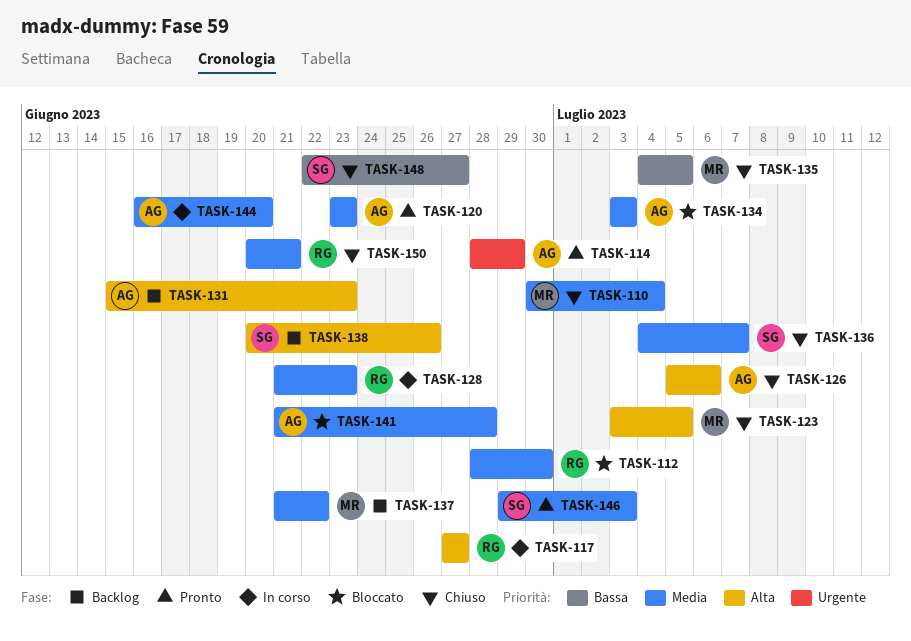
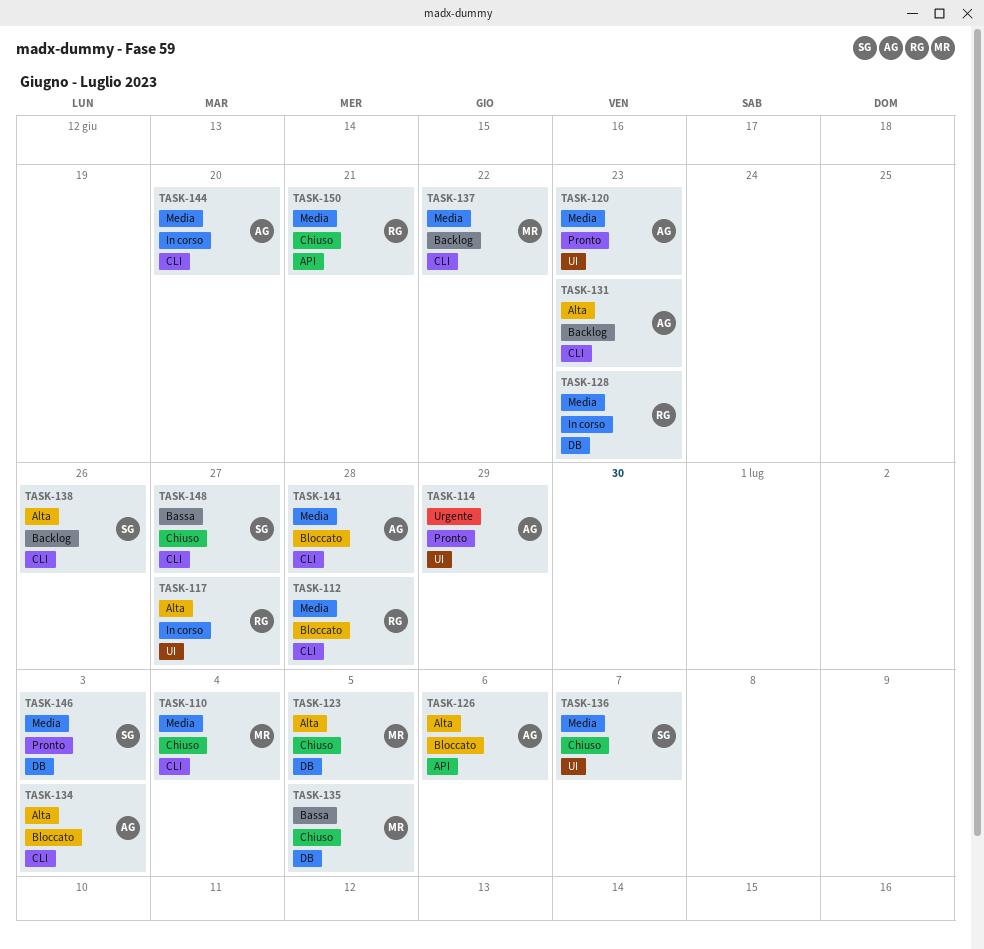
TASK-112, due: Jun 30 -> Jun 28
TASK-126, status: Chiuso -> Bloccato
TASK-134, priority: Media -> Alta

